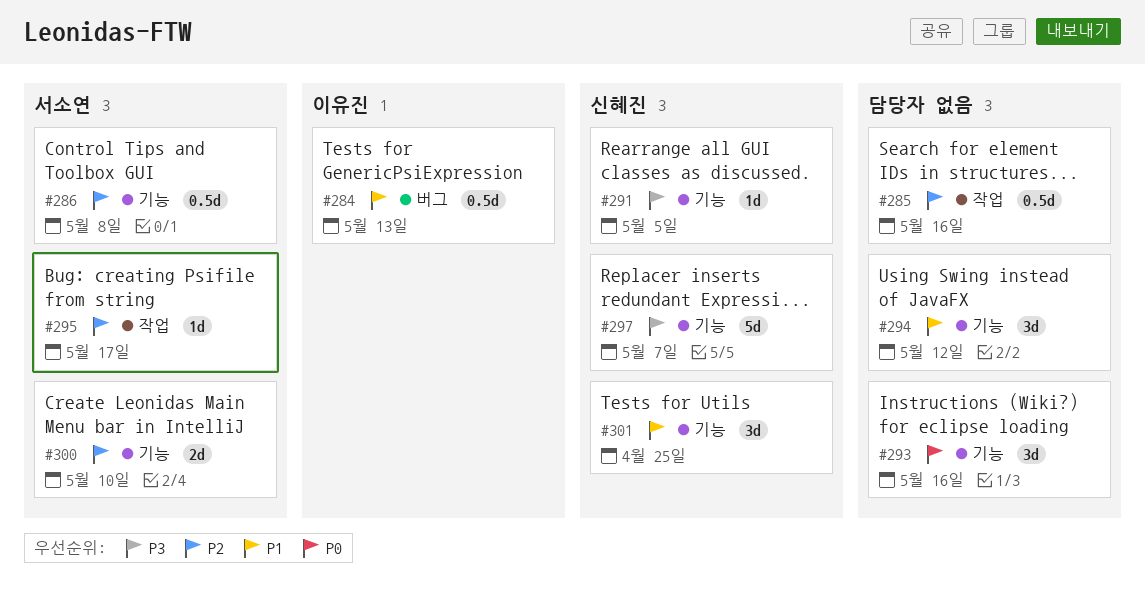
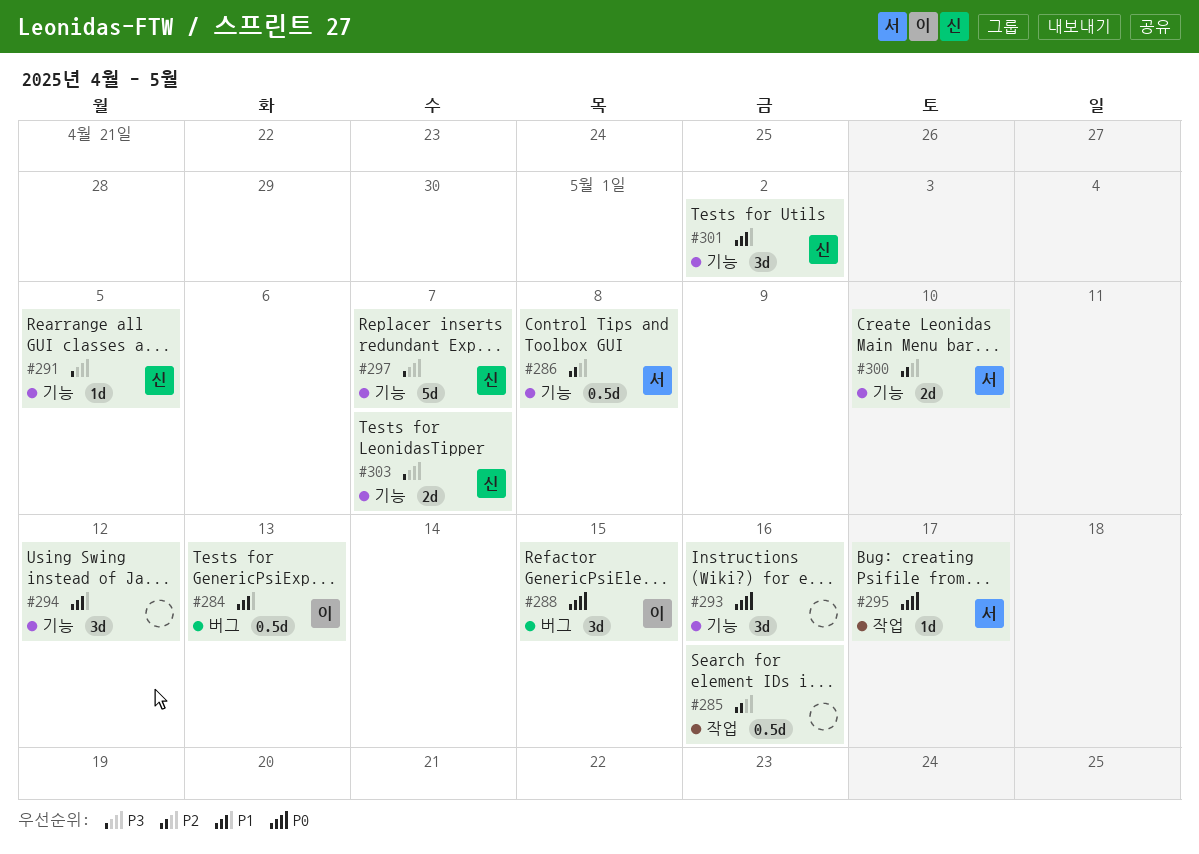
#288: none -> present
#295, priority: P2 -> P0
#301, due: Apr 25 -> May 2
#303: none -> present

